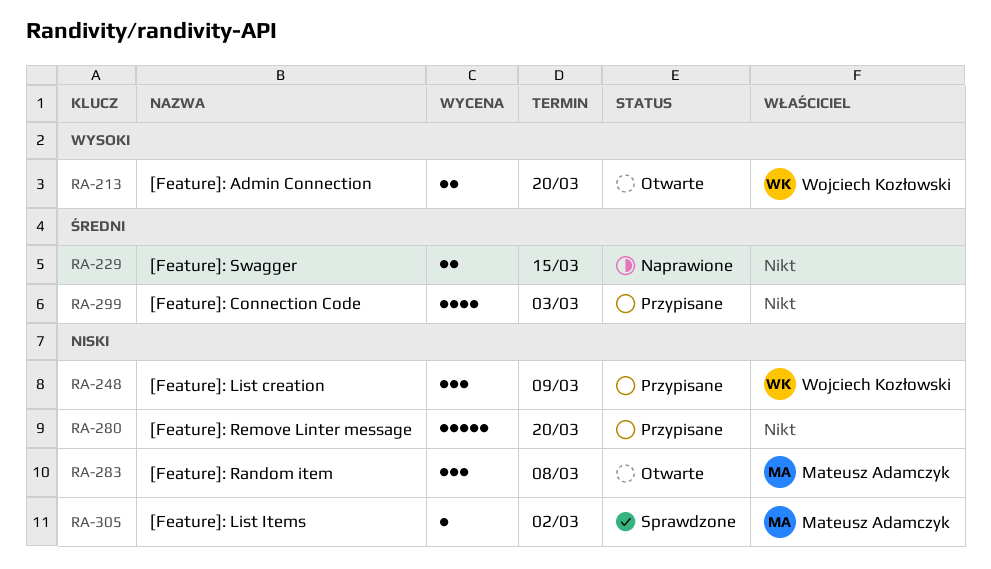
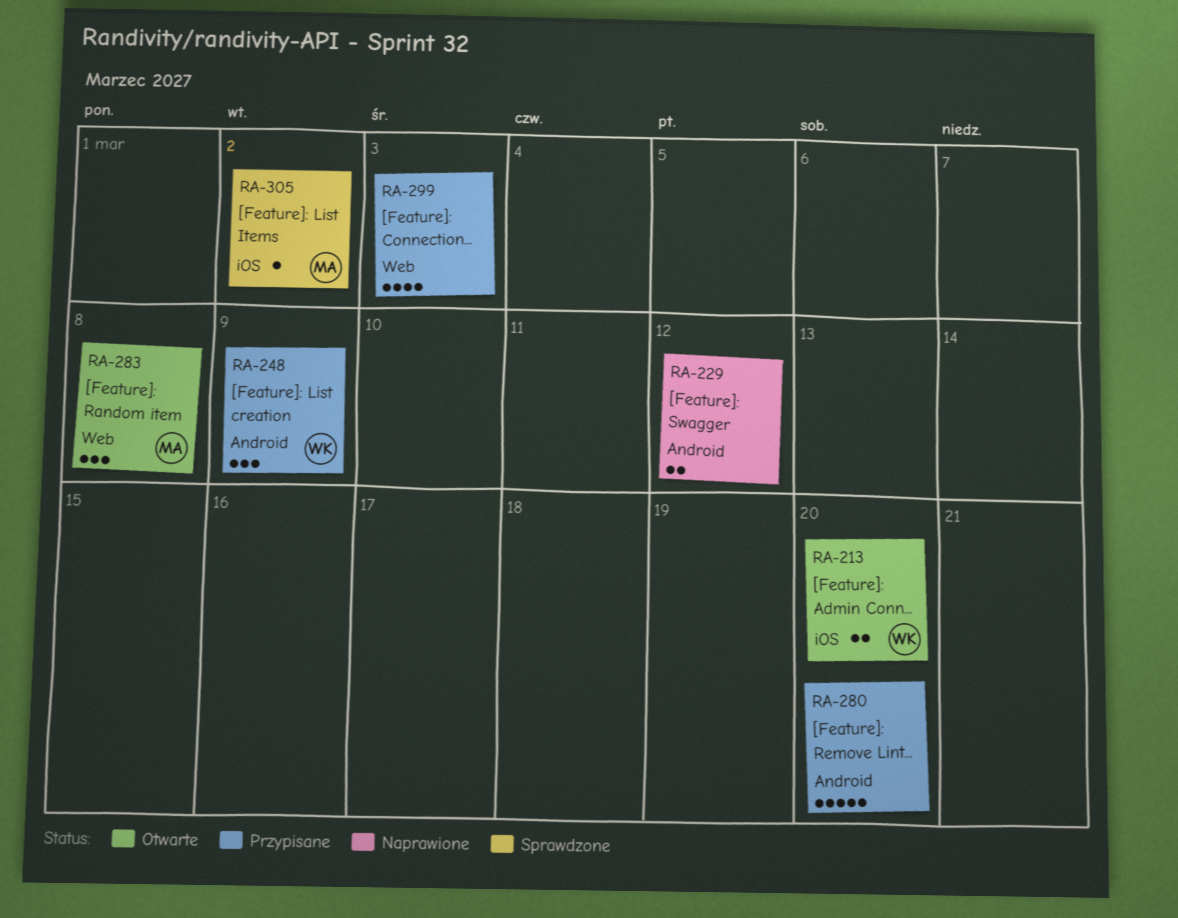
RA-229, due: Mar 15 -> Mar 12

